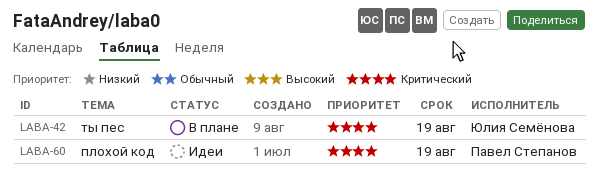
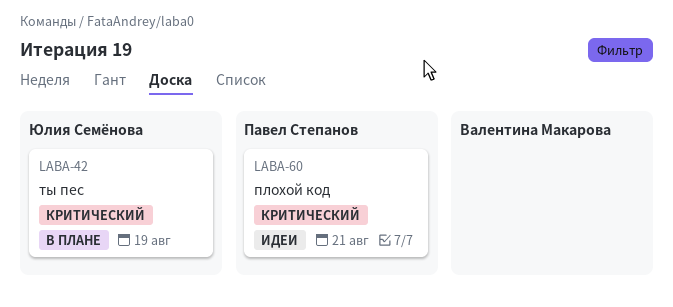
LABA-60, due: Aug 19 -> Aug 21

